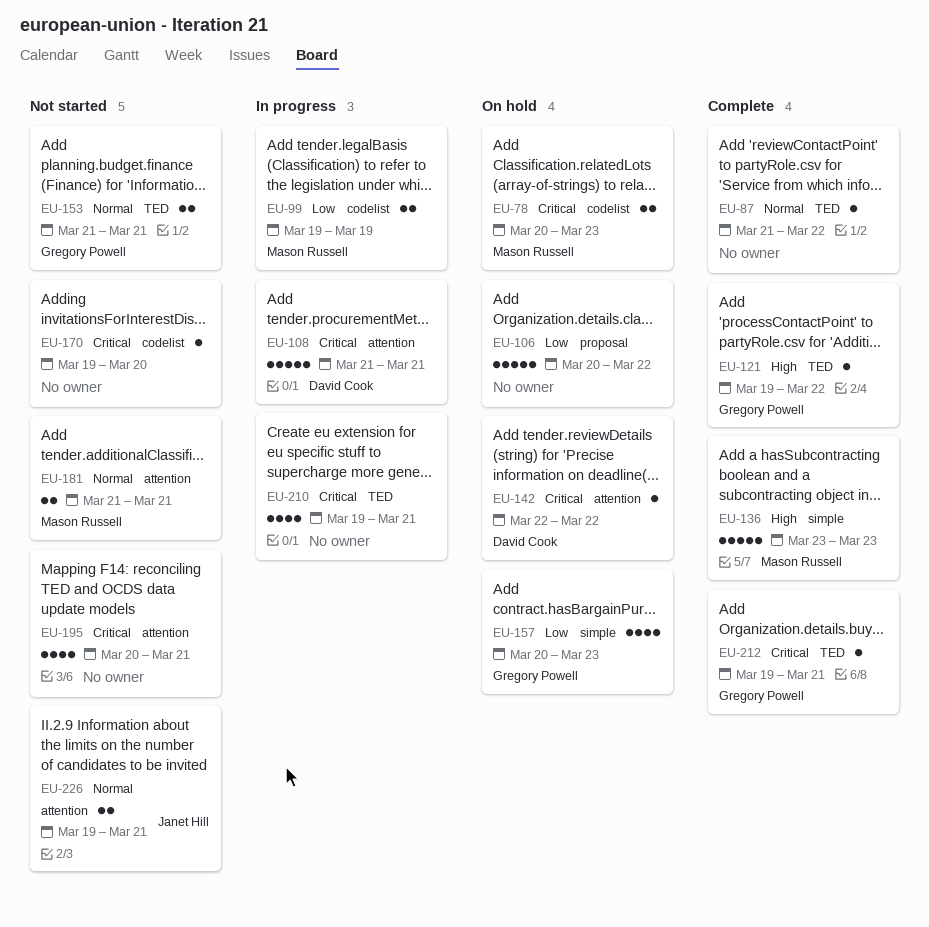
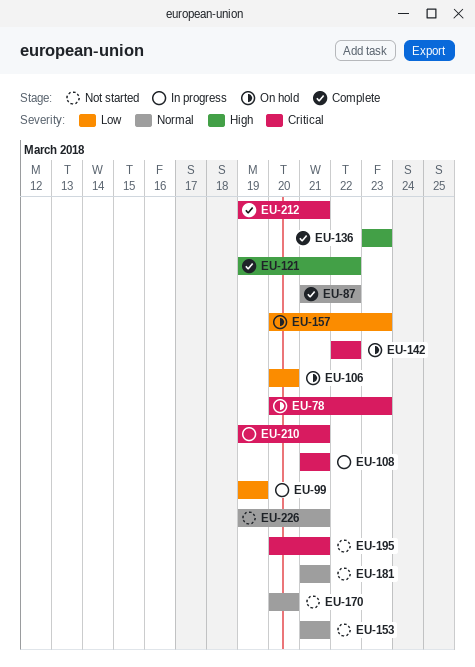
EU-106, due: Mar 22 -> Mar 20
EU-170, priority: Critical -> Normal
EU-170, start: Mar 19 -> Mar 20

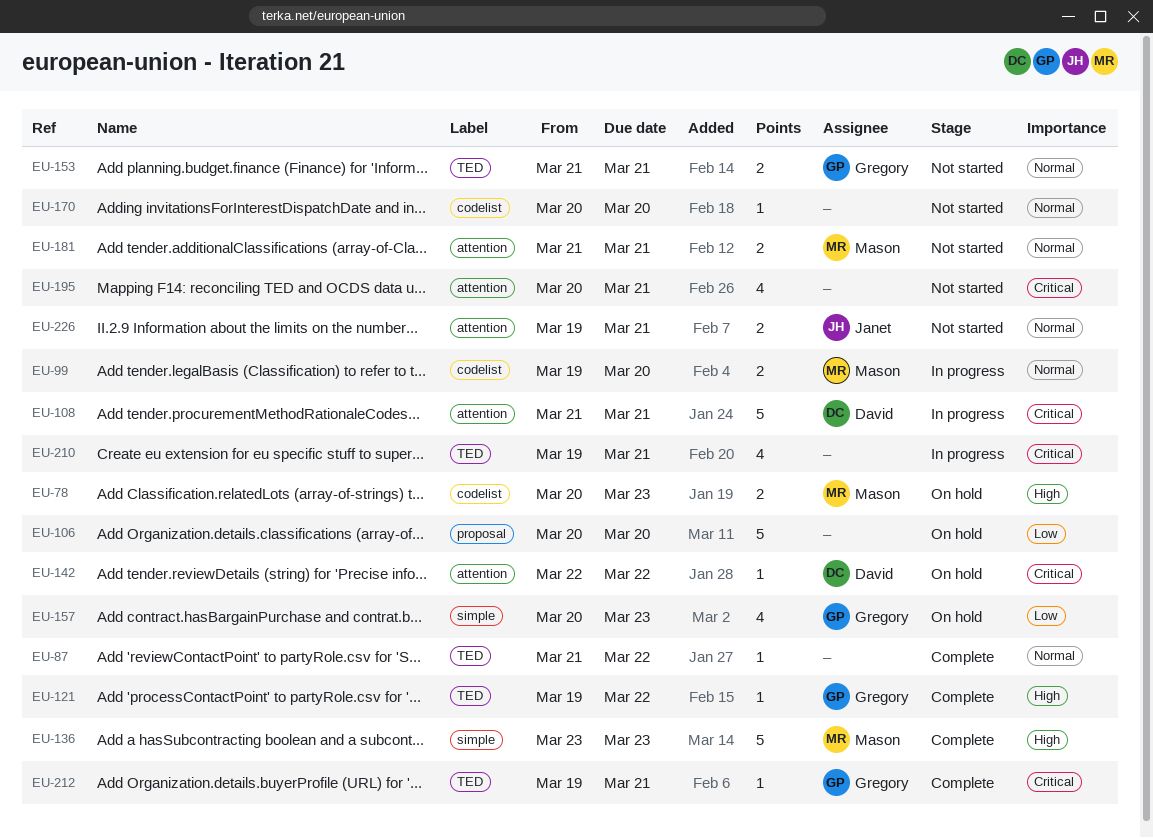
EU-78, priority: Critical -> High
EU-99, priority: Low -> Normal
EU-99, due: Mar 19 -> Mar 20

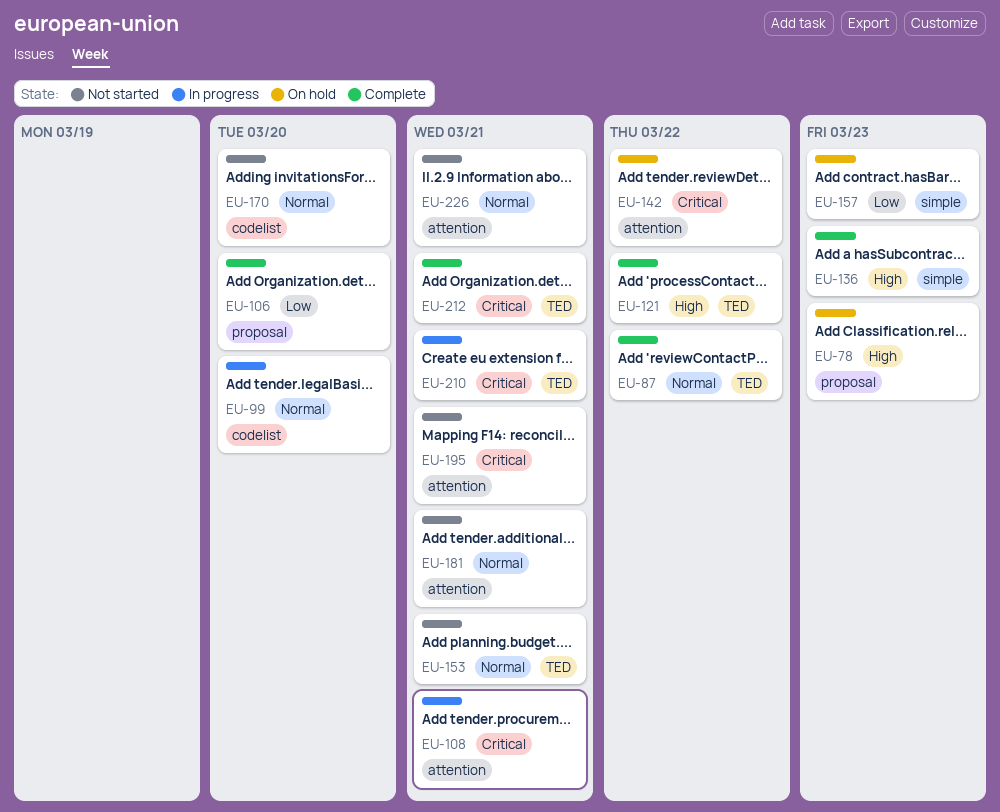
EU-78, label: codelist -> proposal
EU-106, status: On hold -> Complete

